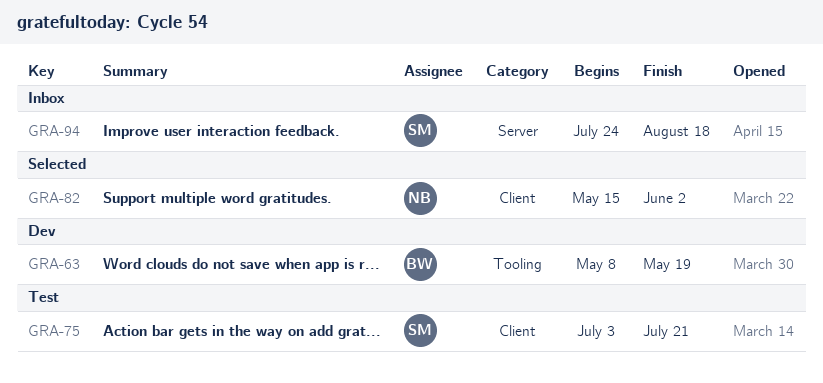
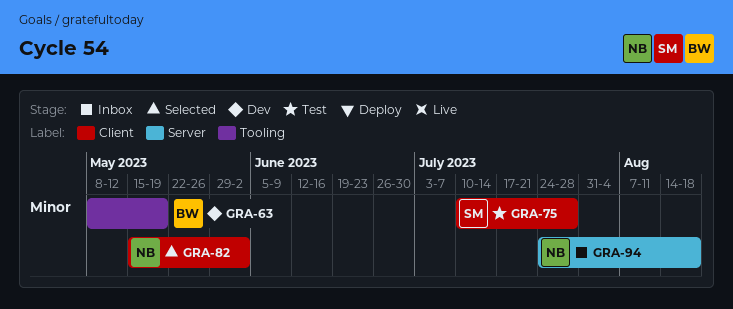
GRA-75, start: Jul 3 -> Jul 10
GRA-75, due: Jul 21 -> Jul 28
GRA-94, owner: SM -> NB

